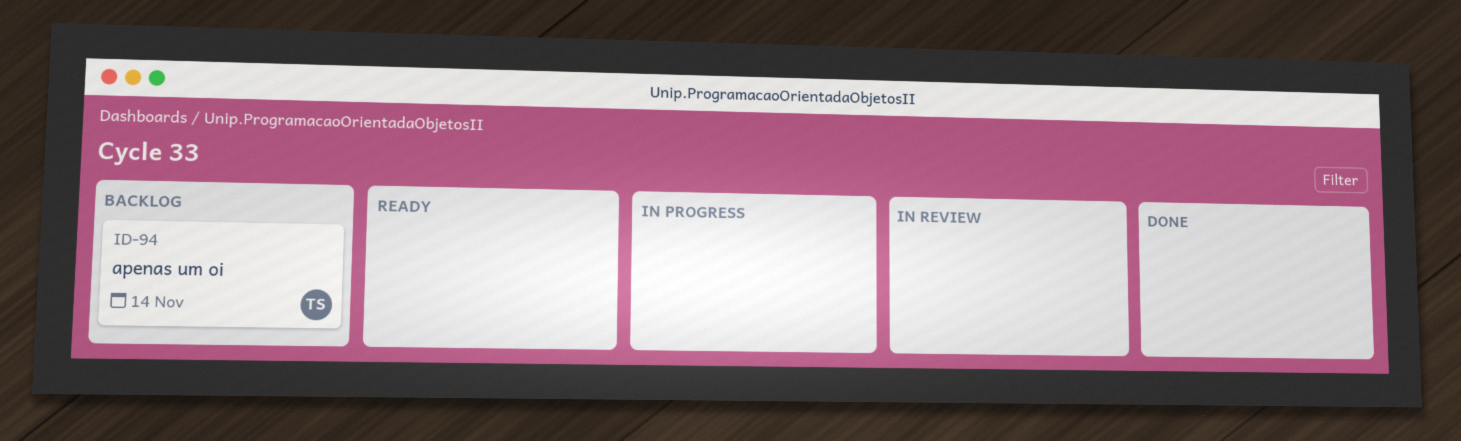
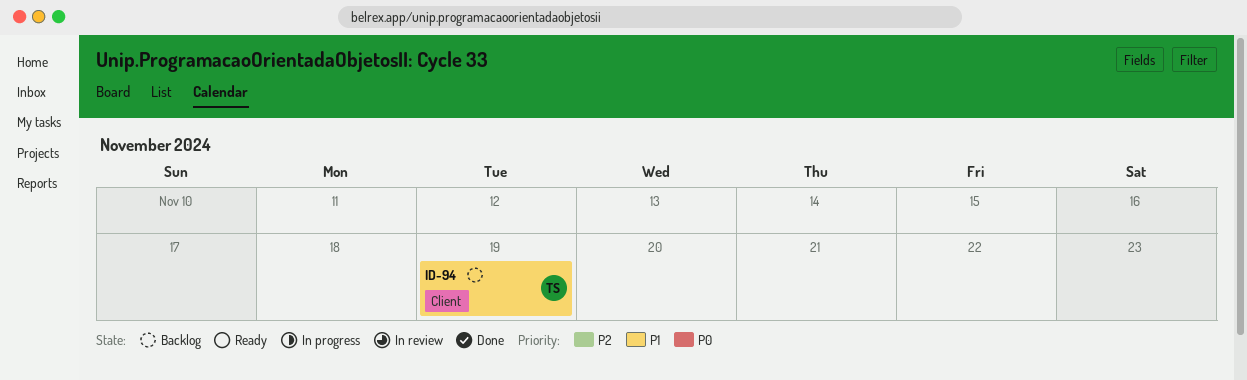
ID-94, due: Nov 14 -> Nov 19

